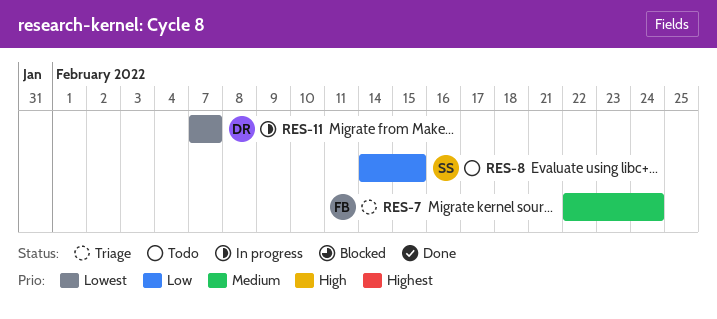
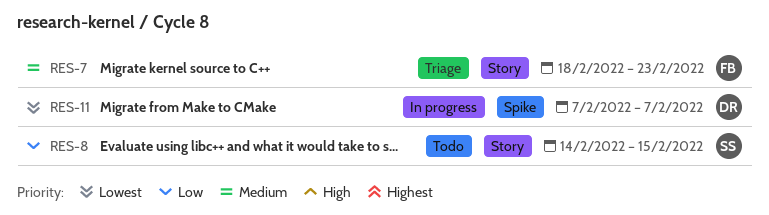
RES-7, start: Feb 22 -> Feb 18
RES-7, due: Feb 24 -> Feb 23

